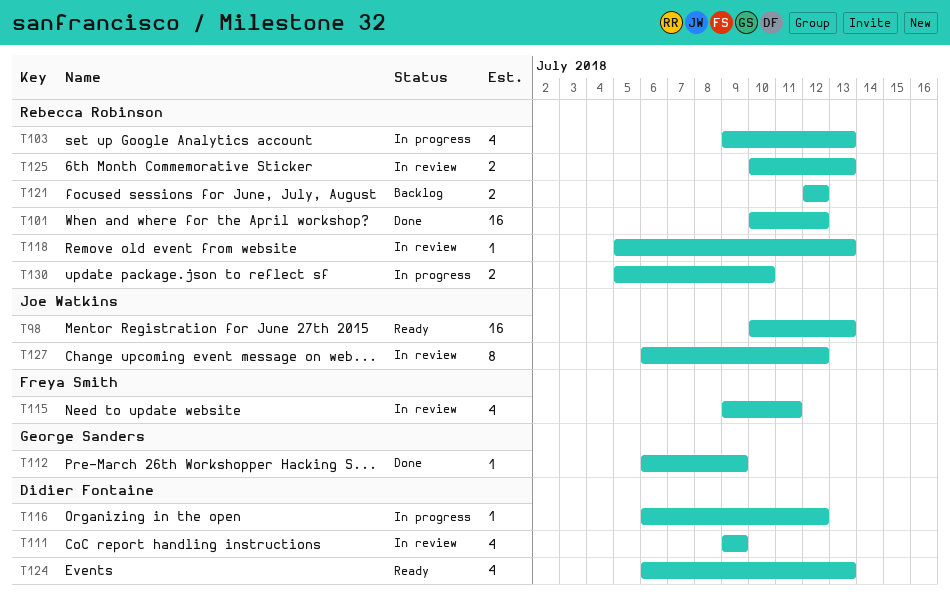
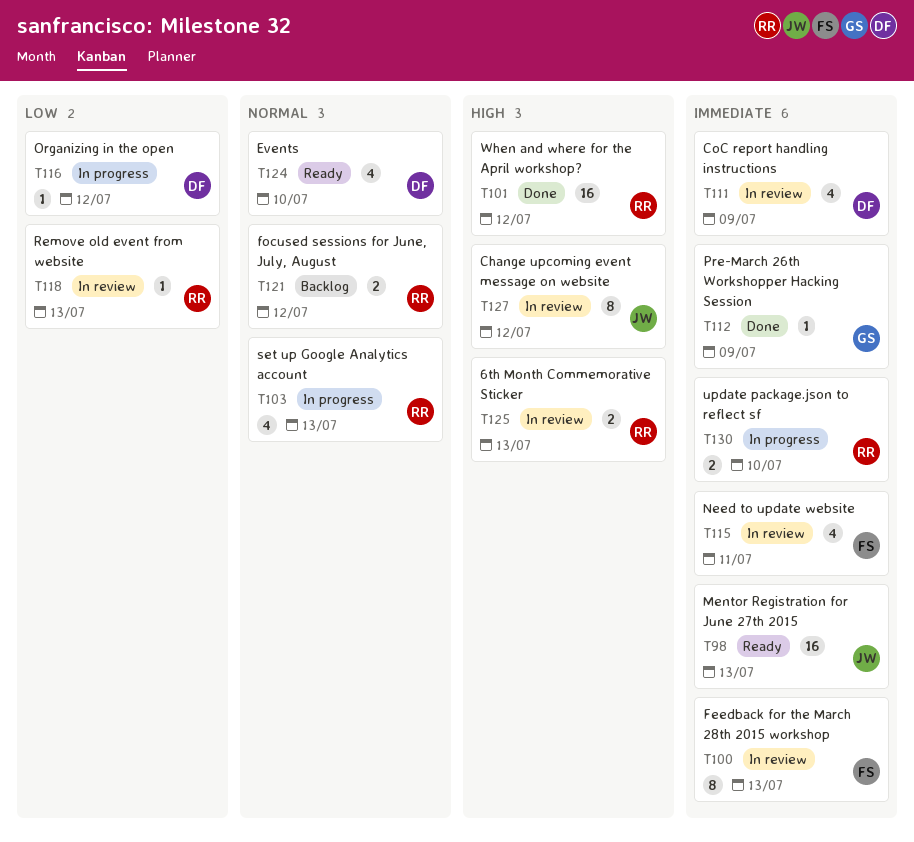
T100: none -> present
T124, due: Jul 13 -> Jul 10

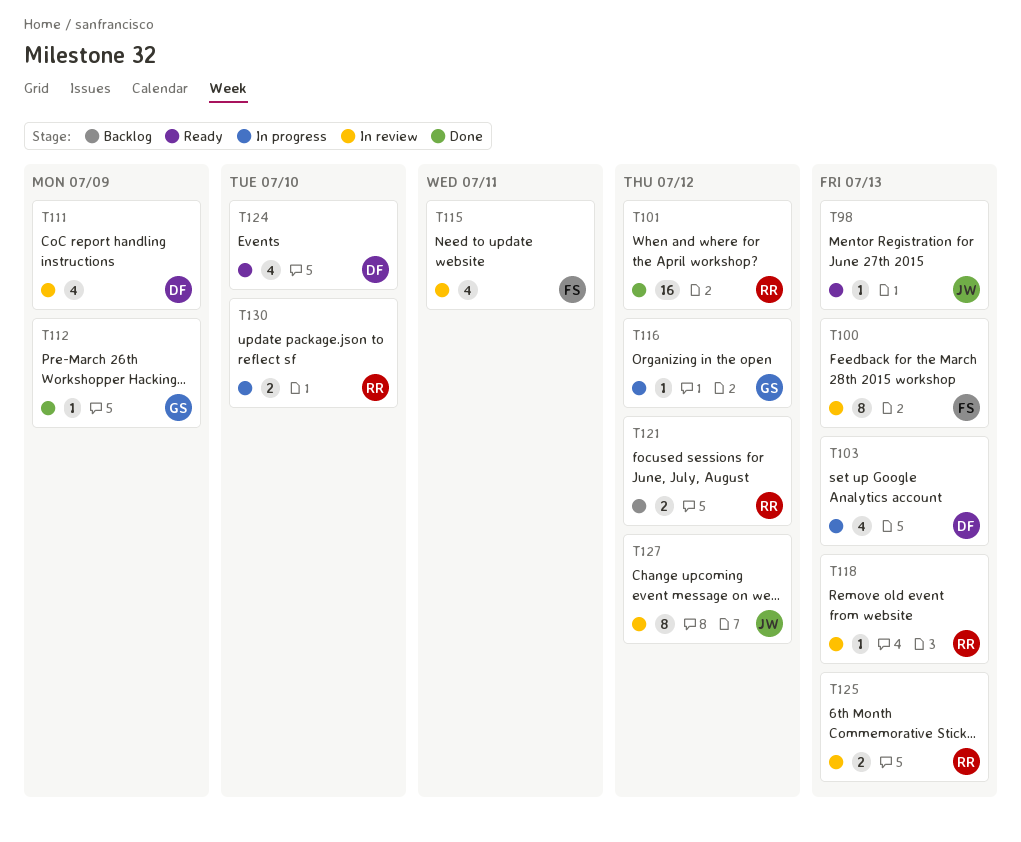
T98, estimate: 16 -> 1
T103, owner: RR -> DF
T116, owner: DF -> GS

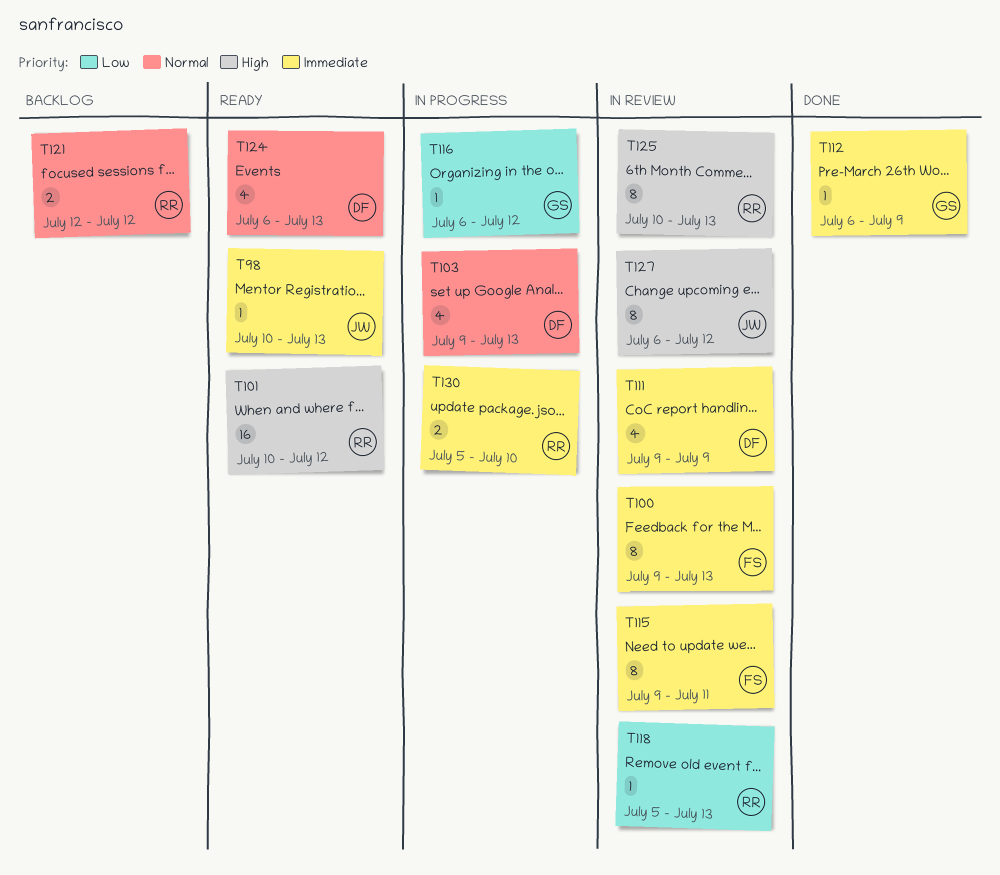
T101, status: Done -> Ready
T115, estimate: 4 -> 8
T124, due: Jul 10 -> Jul 13
T125, estimate: 2 -> 8

